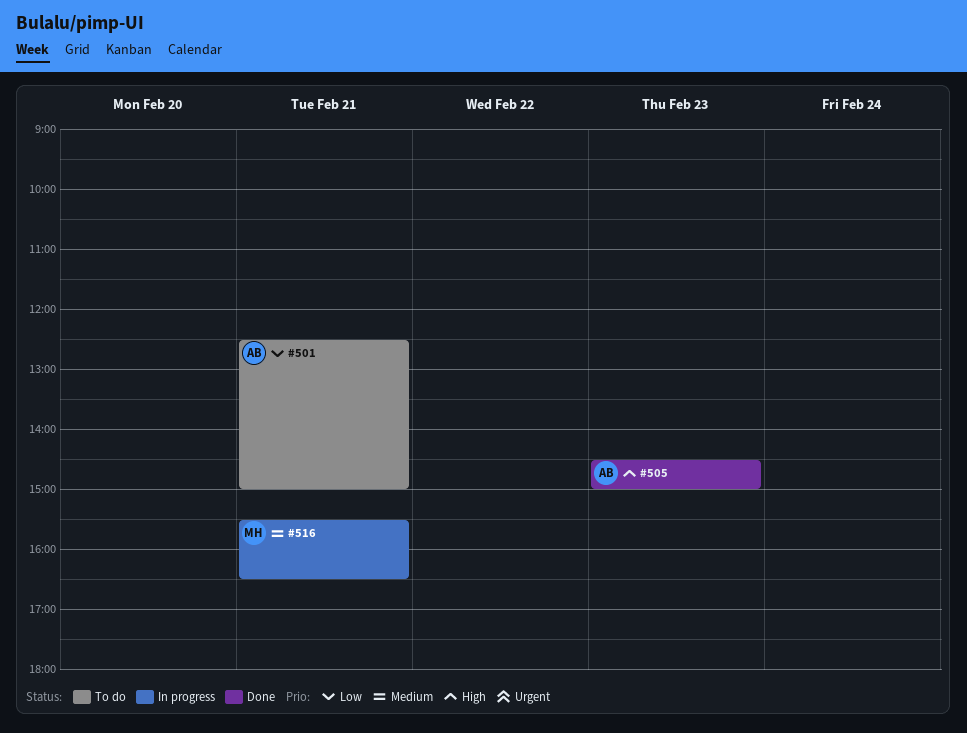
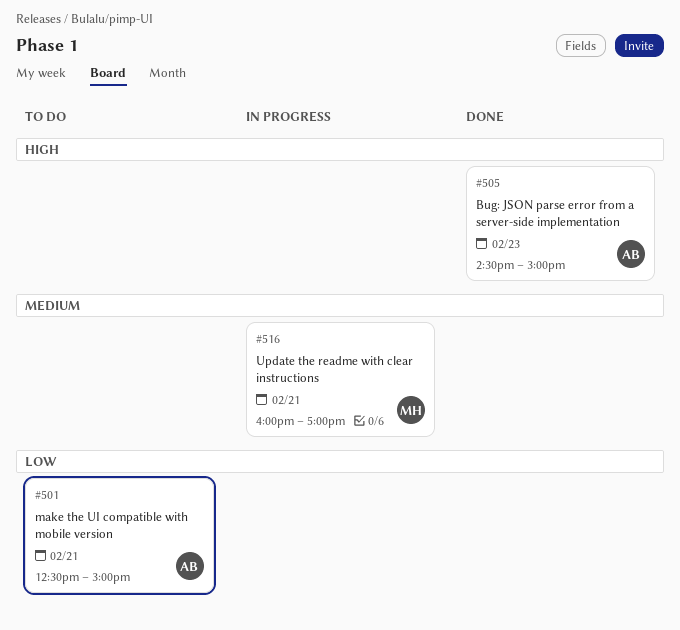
#516, begins: 15:30 -> 16:00
#516, ends: 16:30 -> 17:00

